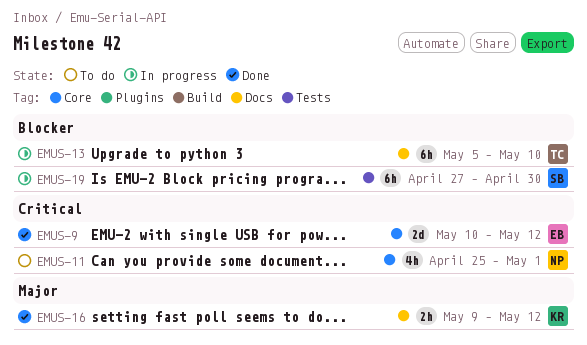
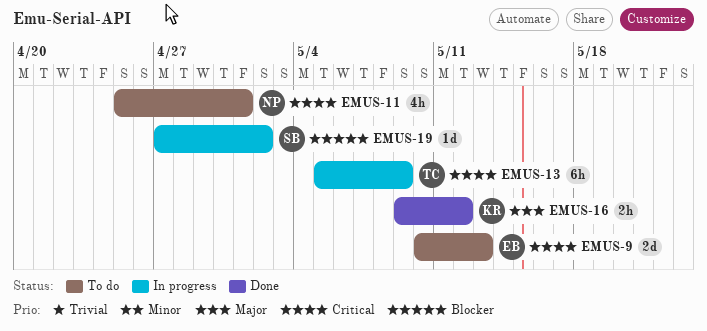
EMUS-9, status: Done -> To do
EMUS-9, due: May 12 -> May 13
EMUS-13, priority: Blocker -> Critical
EMUS-13, due: May 10 -> May 9
EMUS-19, estimate: 6h -> 1d
EMUS-19, due: Apr 30 -> May 2

